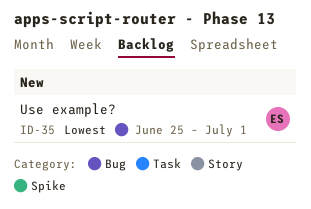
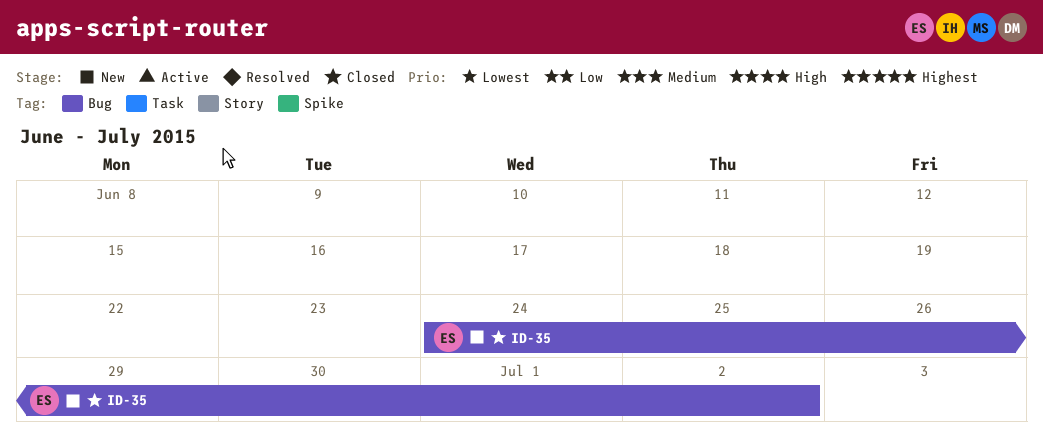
ID-35, start: Jun 25 -> Jun 24
ID-35, due: Jul 1 -> Jul 2

